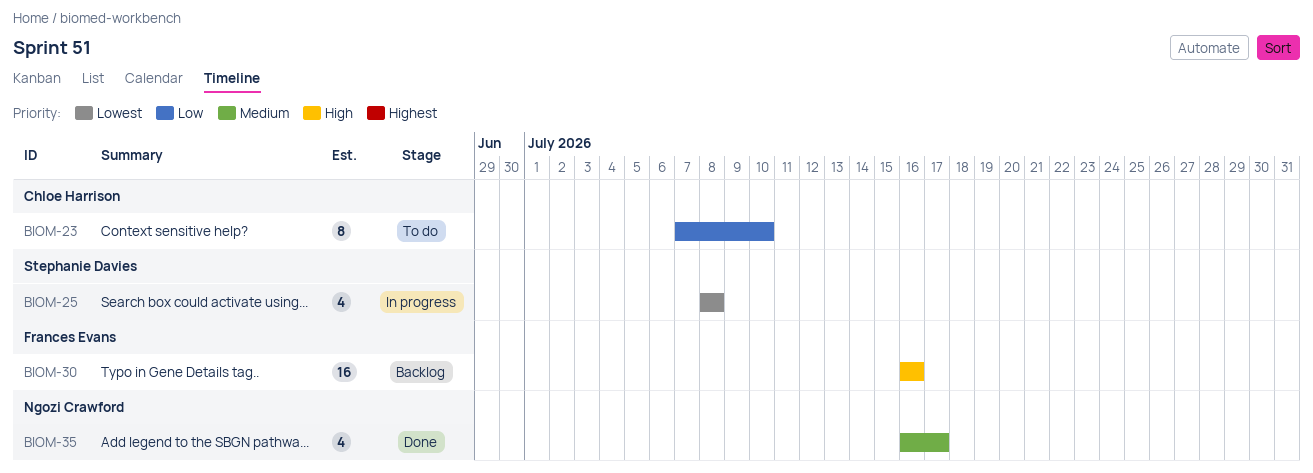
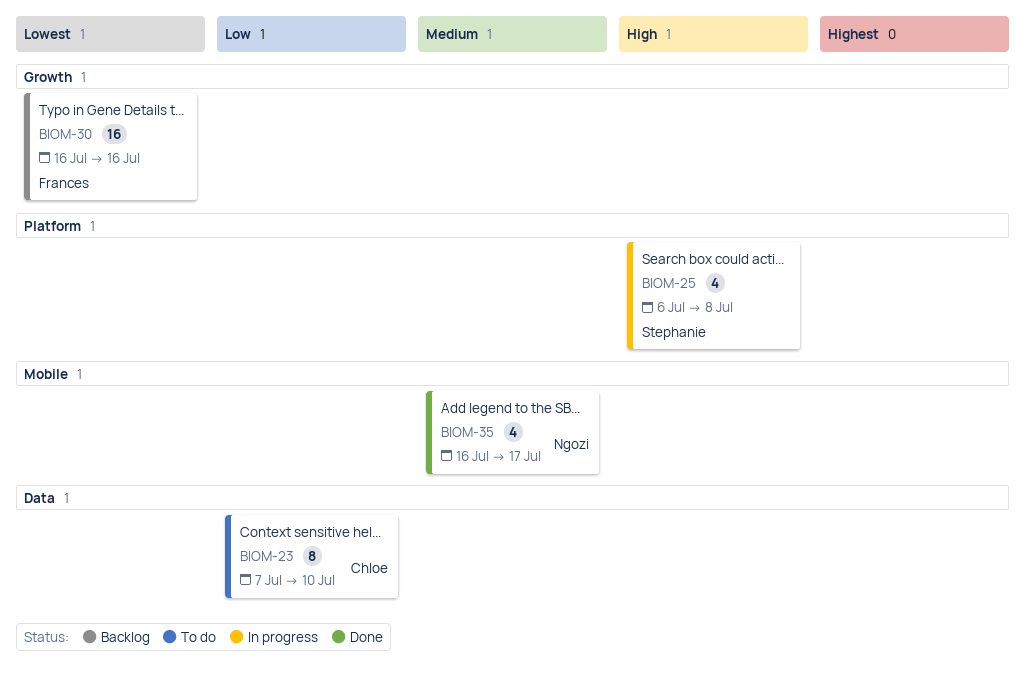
BIOM-25, priority: Lowest -> High
BIOM-25, start: Jul 8 -> Jul 6
BIOM-30, priority: High -> Lowest

